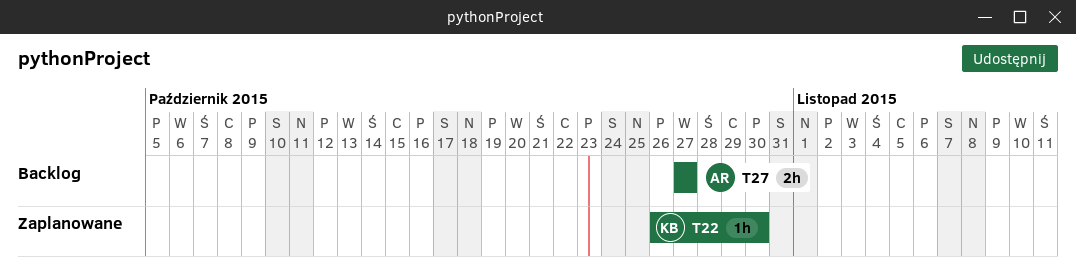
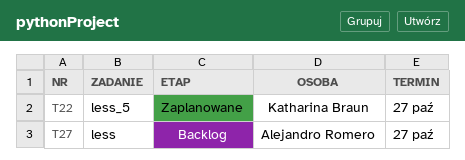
T22, due: Oct 30 -> Oct 27

